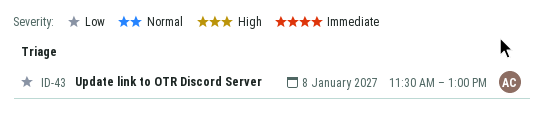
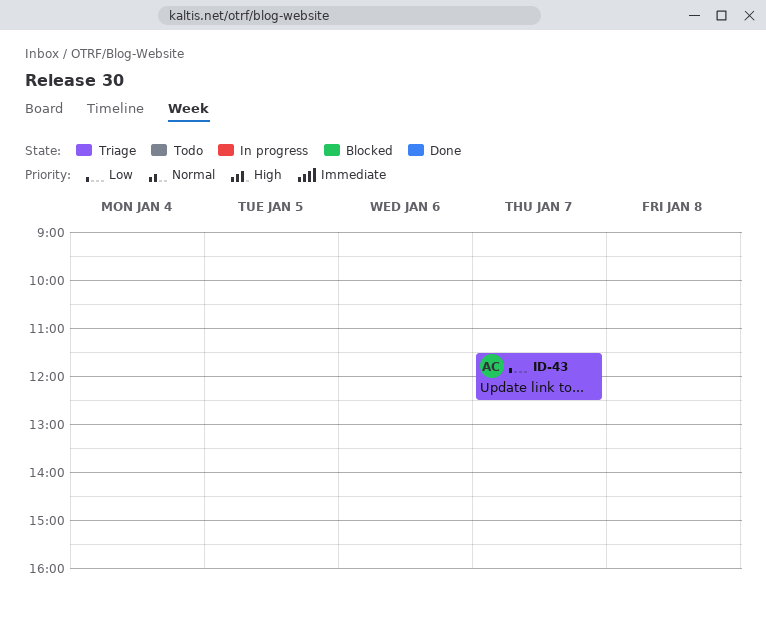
ID-43, day: Jan 8 -> Jan 7
ID-43, ends: 13:00 -> 12:30

